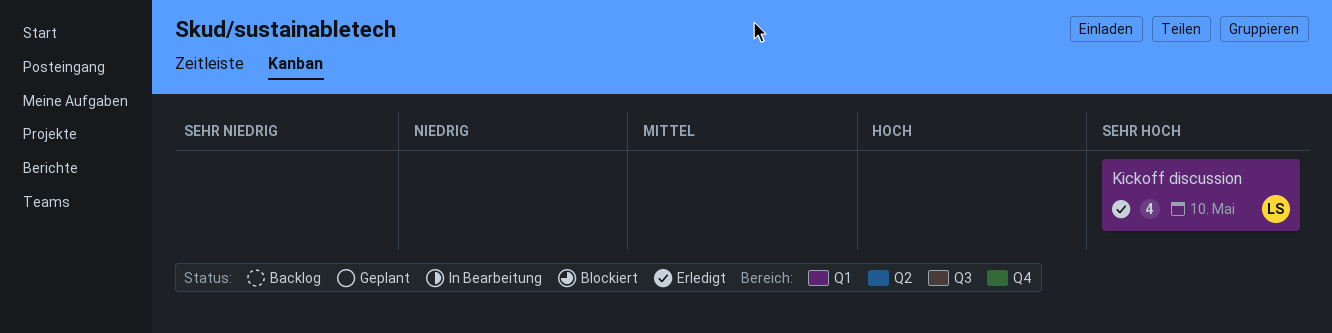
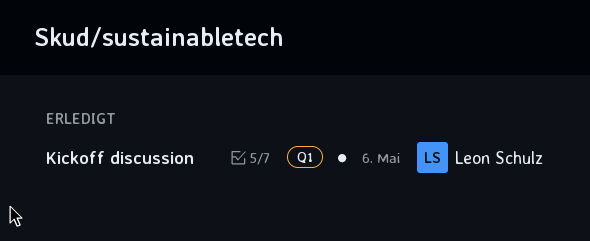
Kickoff discussion, estimate: 4 -> 1
Kickoff discussion, due: May 10 -> May 6

